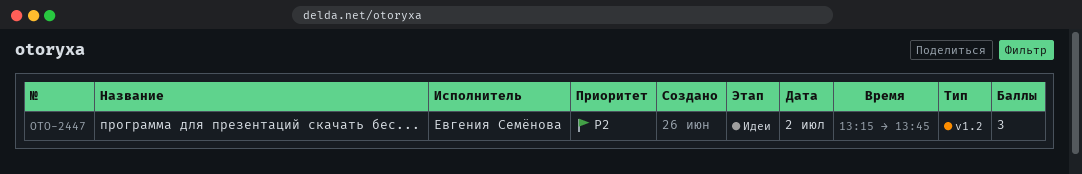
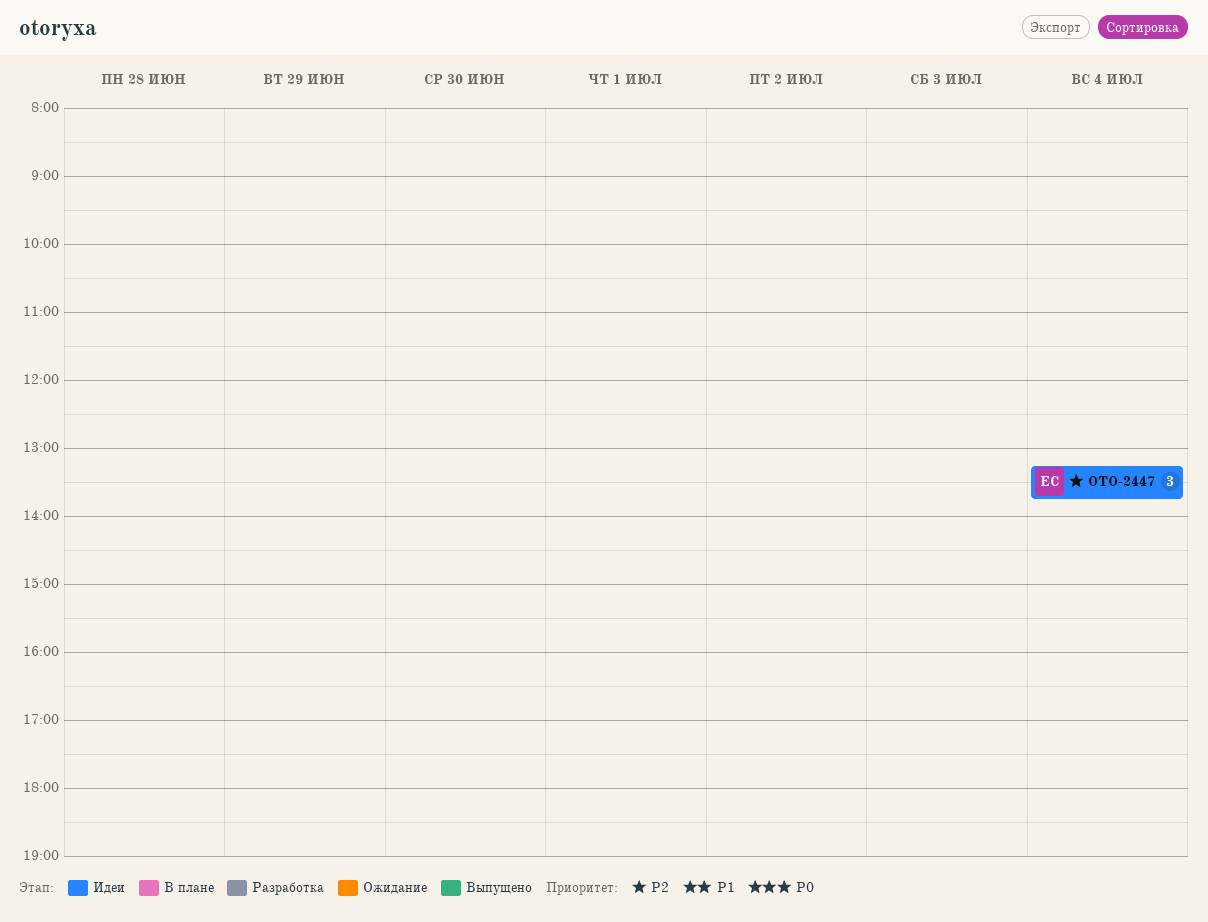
OTO-2447, day: Jul 2 -> Jul 4

